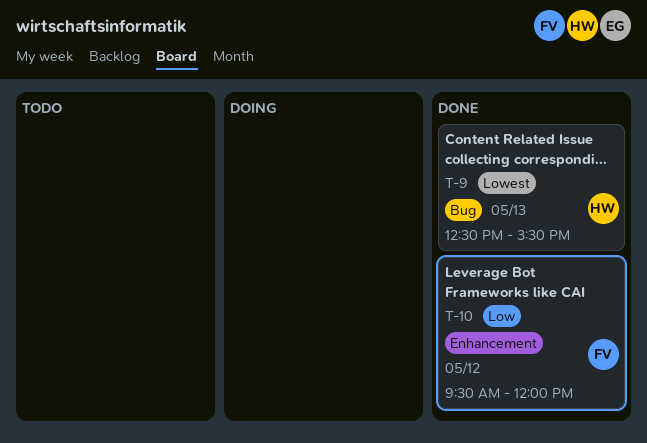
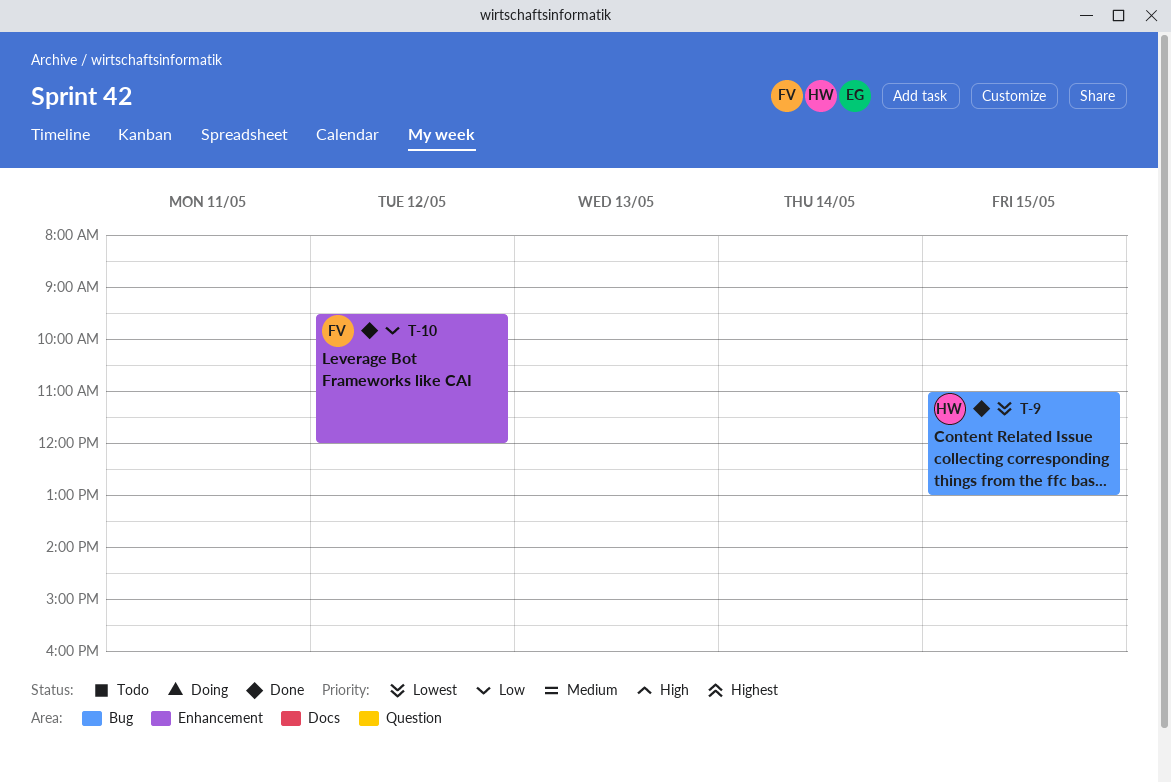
T-9, day: May 13 -> May 15
T-9, begins: 12:30 -> 11:00
T-9, ends: 15:30 -> 13:00

